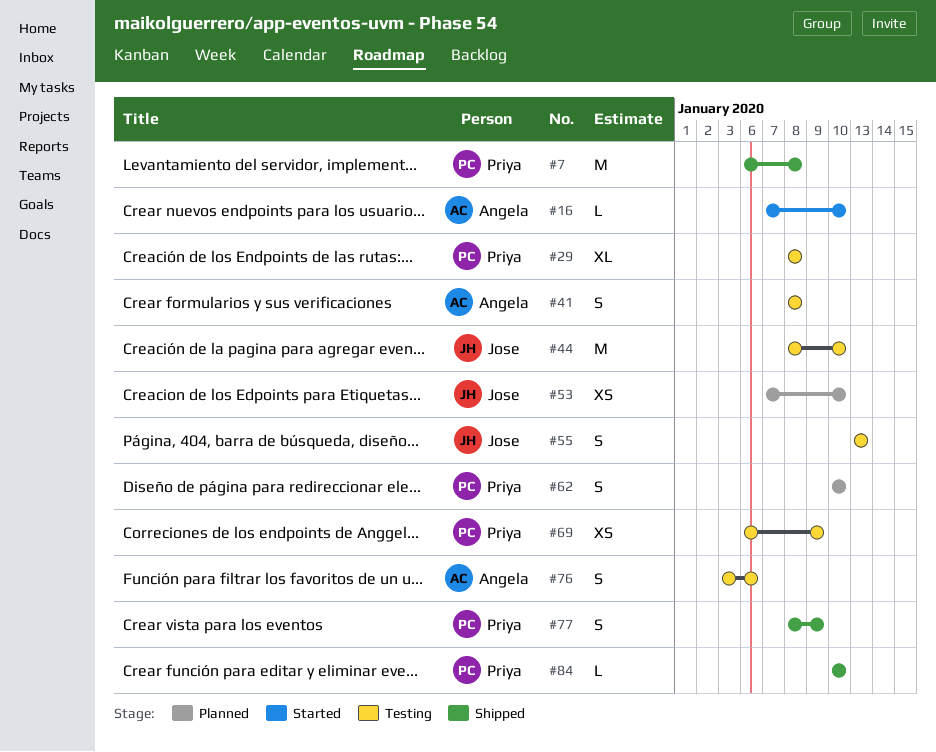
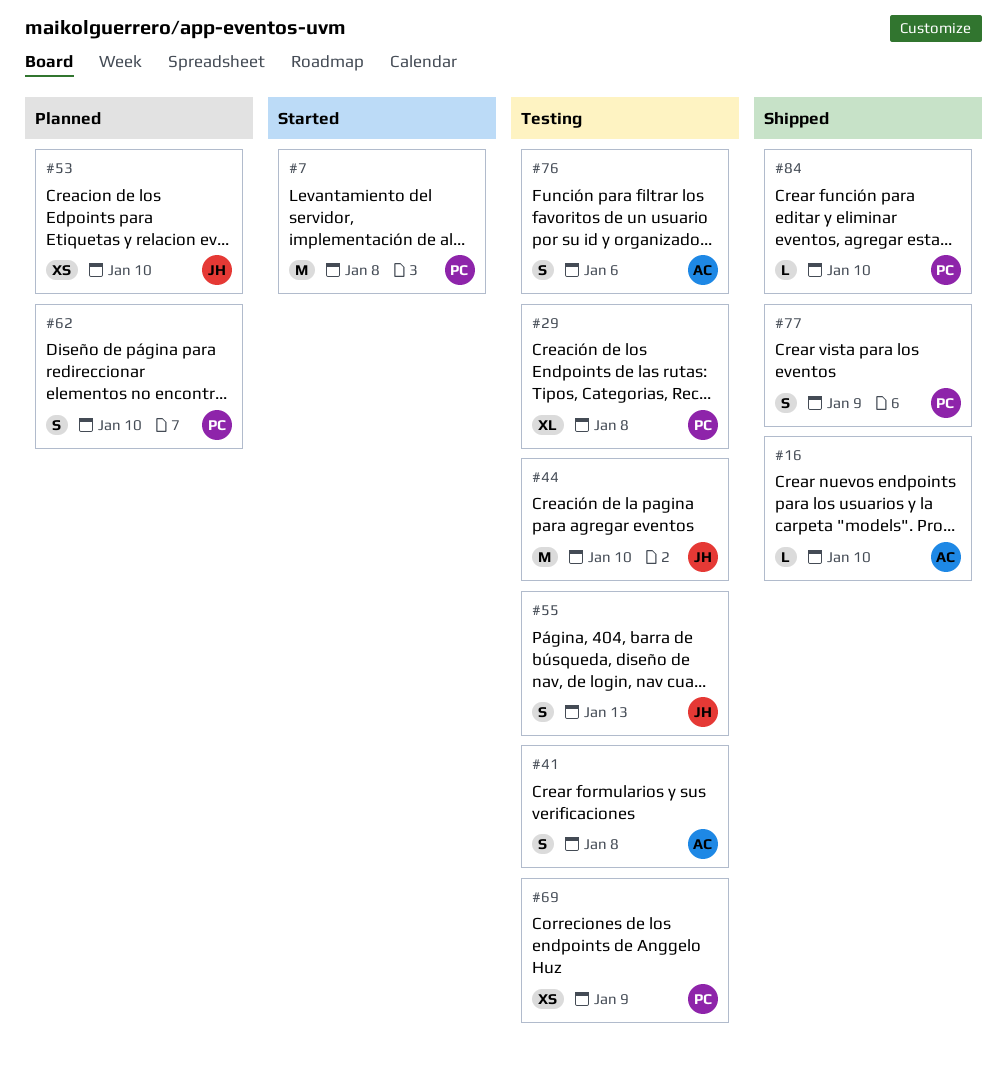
#7, status: Shipped -> Started
#16, status: Started -> Shipped

